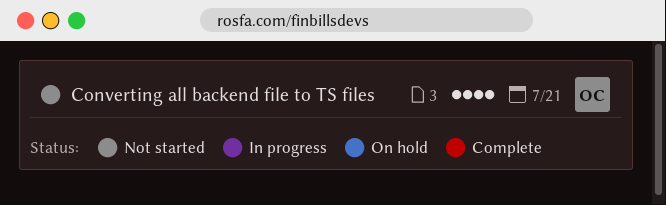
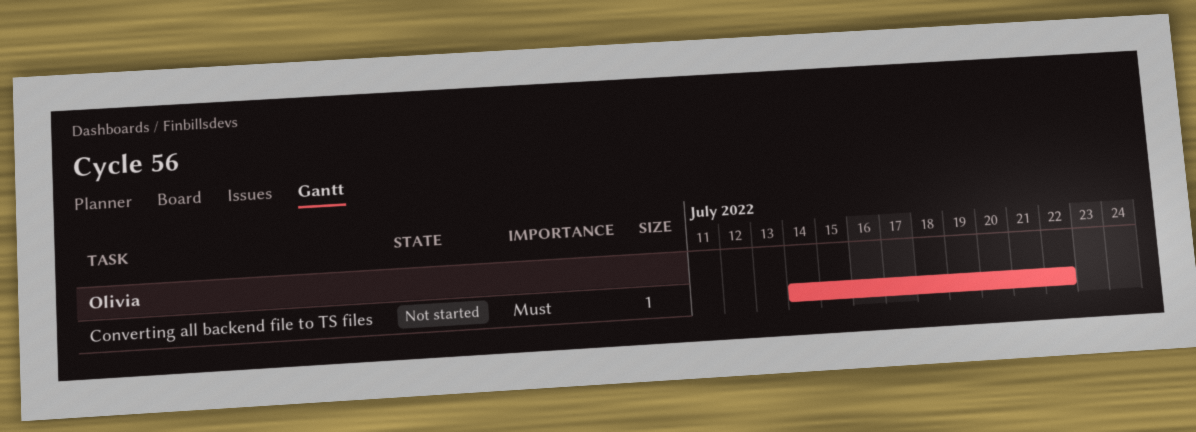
Converting all backend file to TS files, estimate: 4 -> 1
Converting all backend file to TS files, due: Jul 21 -> Jul 22

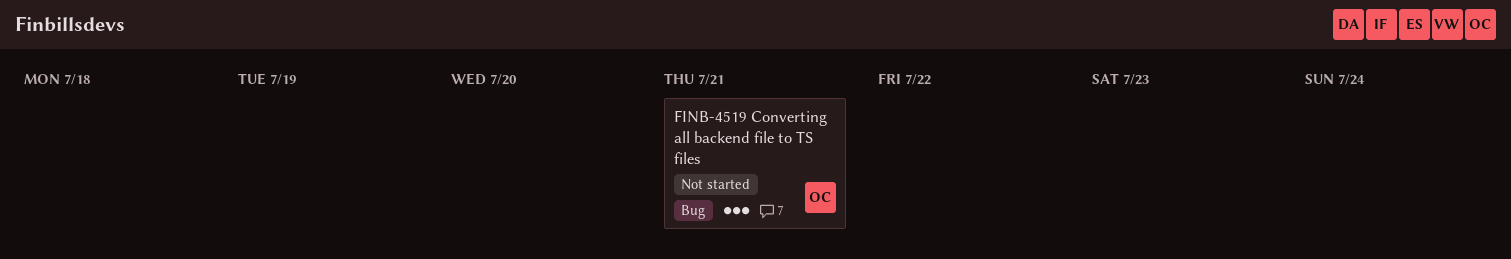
Converting all backend file to TS files, estimate: 1 -> 3
Converting all backend file to TS files, due: Jul 22 -> Jul 21

